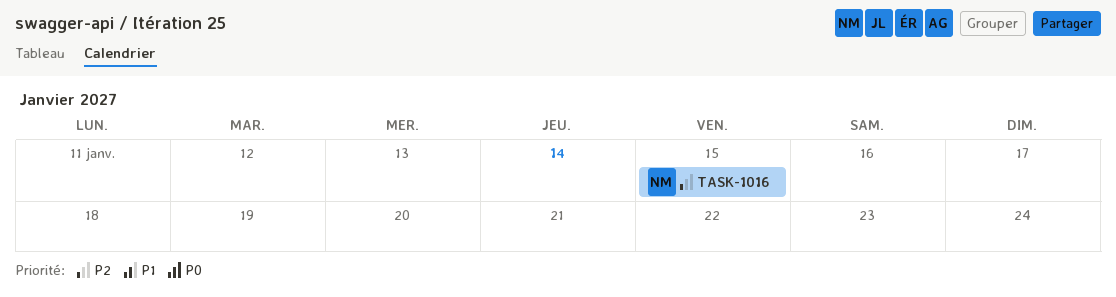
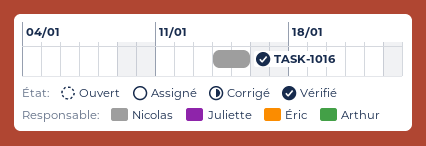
TASK-1016, start: Jan 15 -> Jan 14

